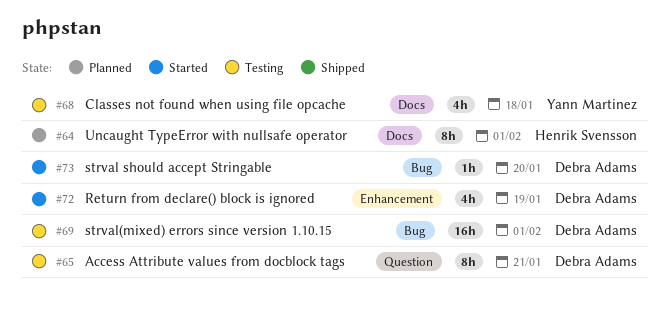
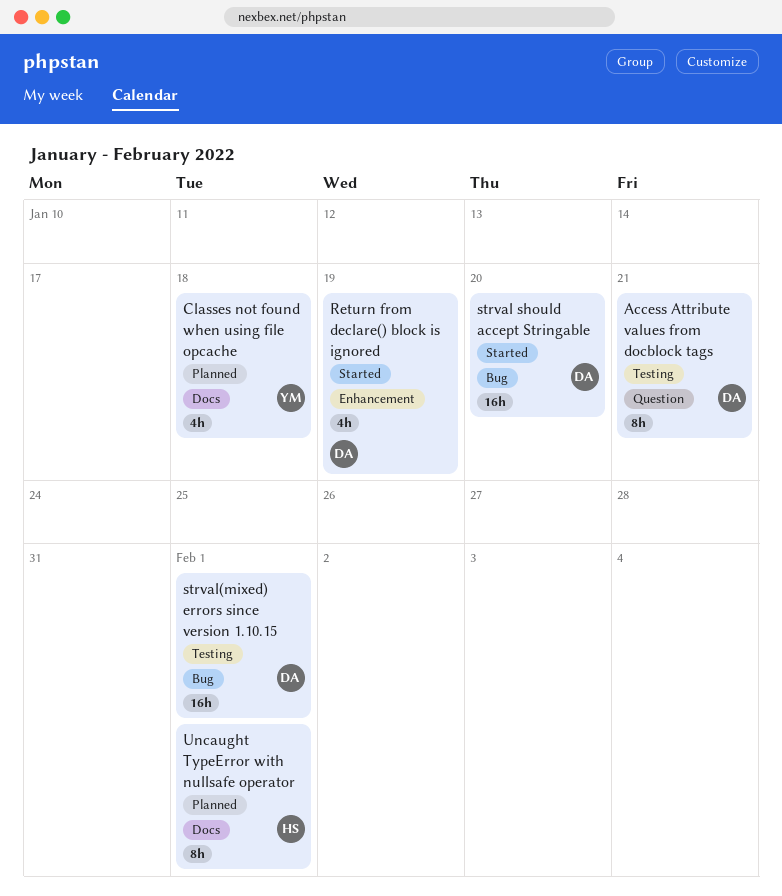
Classes not found when using file opcache, status: Testing -> Planned
strval should accept Stringable, estimate: 1h -> 16h

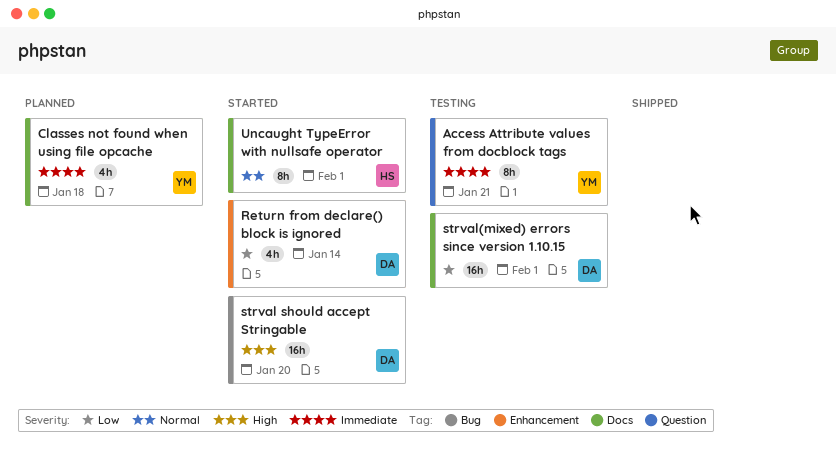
Access Attribute values from docblock tags, owner: DA -> YM
Return from declare() block is ignored, due: Jan 19 -> Jan 14
strval(mixed) errors since version 1.10.15, label: Bug -> Docs
Uncaught TypeError with nullsafe operator, status: Planned -> Started

